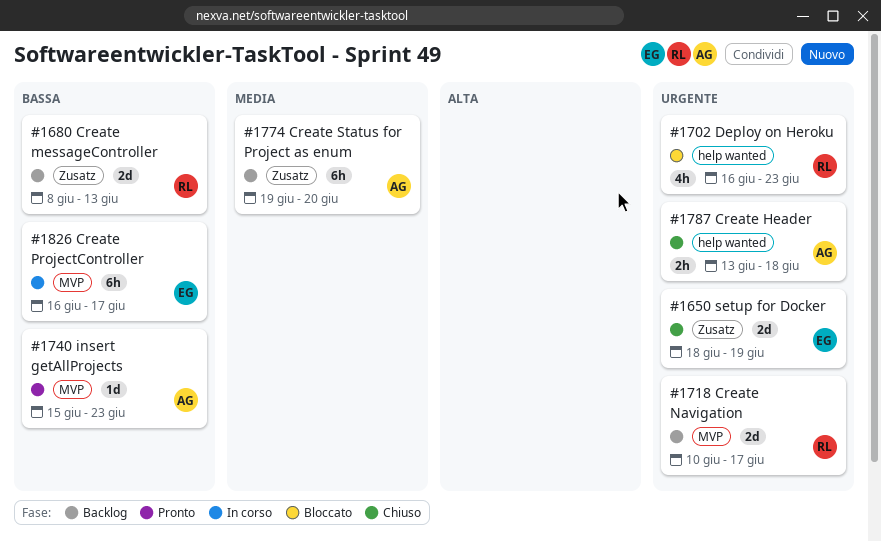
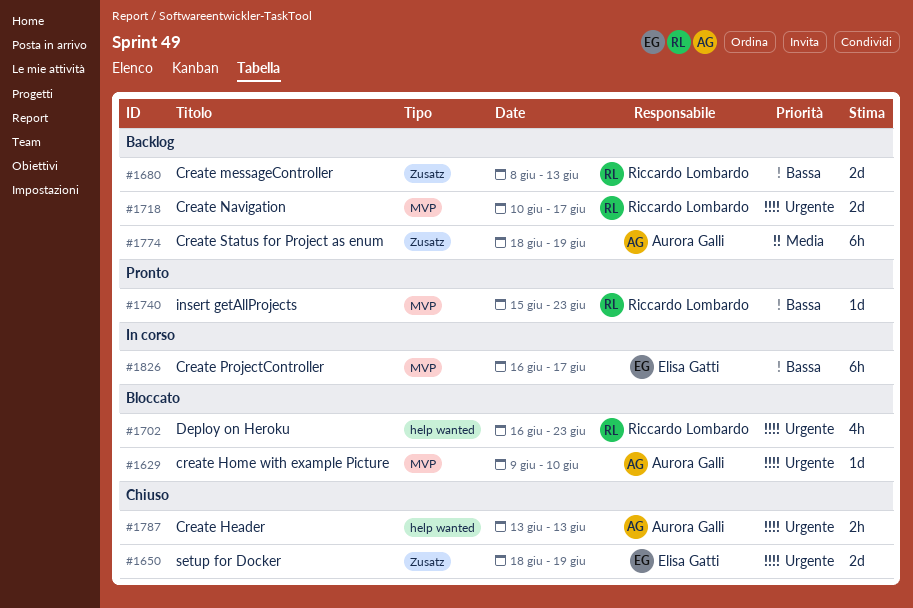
#1629: none -> present
#1740, owner: Aurora Galli -> Riccardo Lombardo
#1774, start: Jun 19 -> Jun 18
#1774, due: Jun 20 -> Jun 19
#1787, due: Jun 18 -> Jun 13

